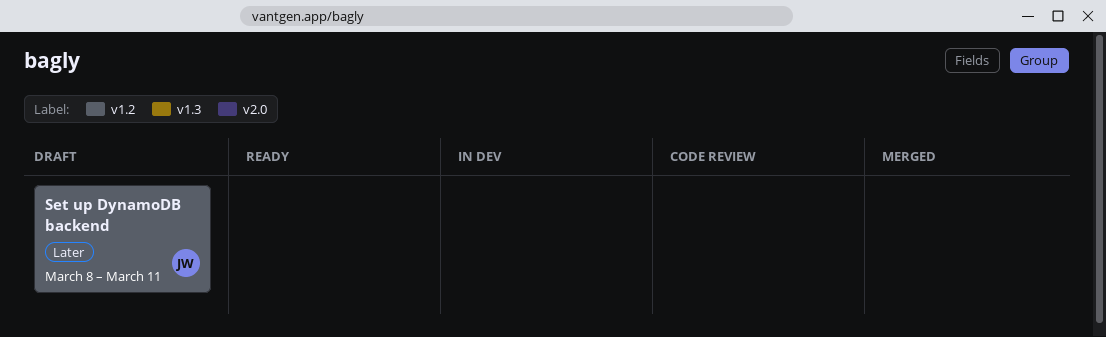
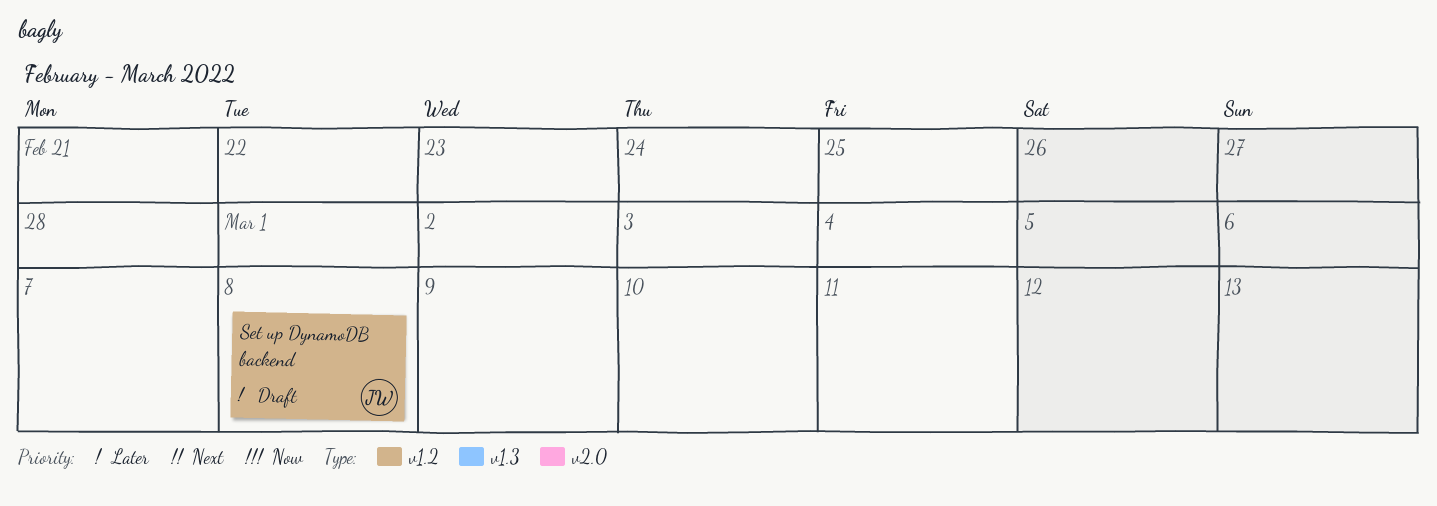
Set up DynamoDB backend, due: Mar 11 -> Mar 8

